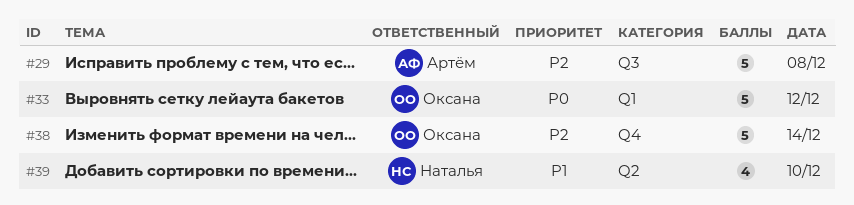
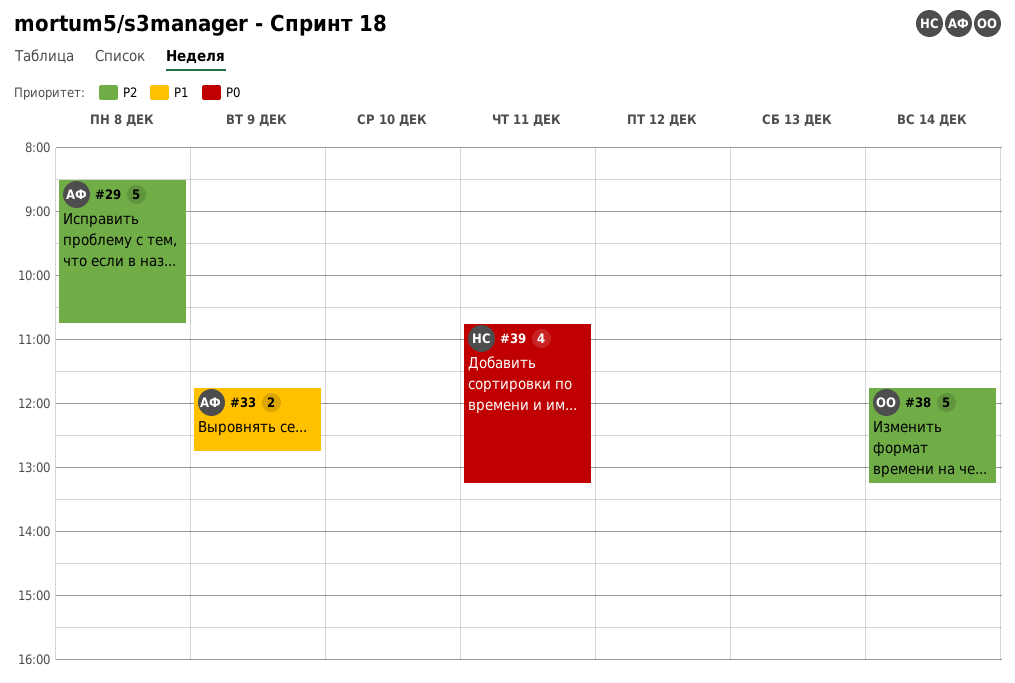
#33, owner: Оксана -> Артём
#33, priority: P0 -> P1
#33, estimate: 5 -> 2
#33, day: Dec 12 -> Dec 9
#39, priority: P1 -> P0
#39, day: Dec 10 -> Dec 11

